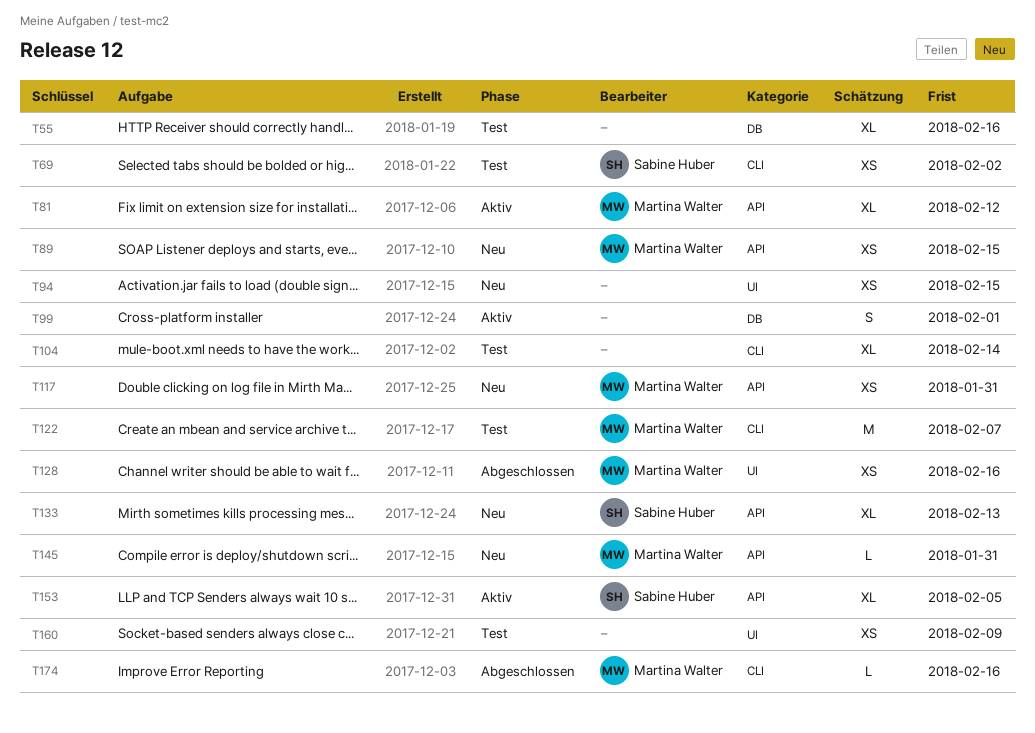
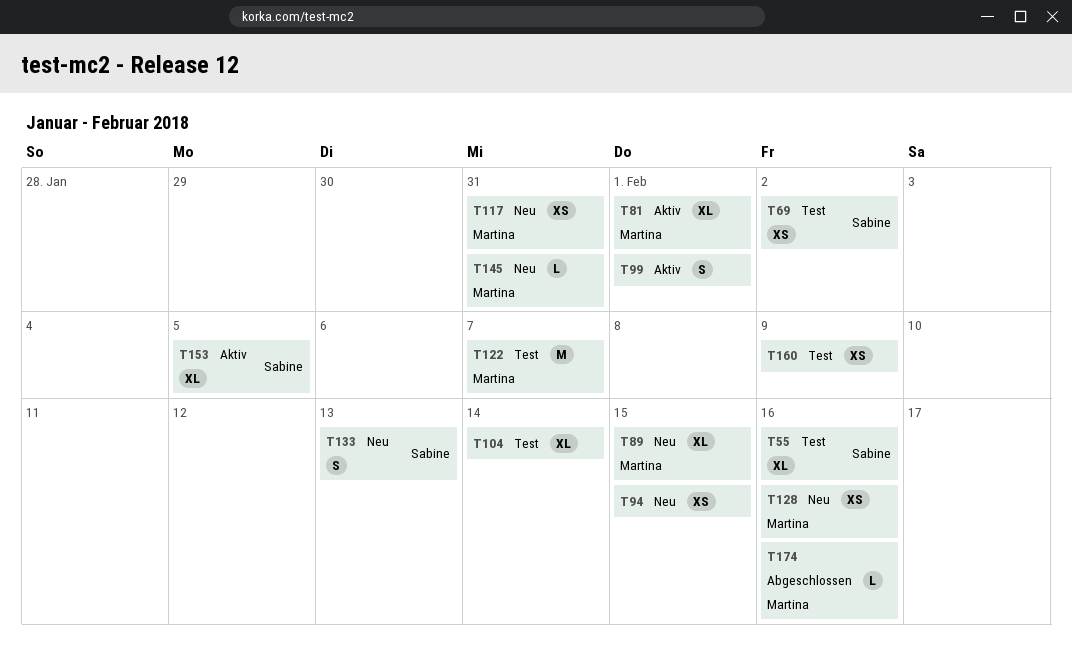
T55, owner: none -> Sabine Huber
T81, due: Feb 12 -> Feb 1
T89, estimate: XS -> XL
T128, status: Abgeschlossen -> Neu
T133, estimate: XL -> S

